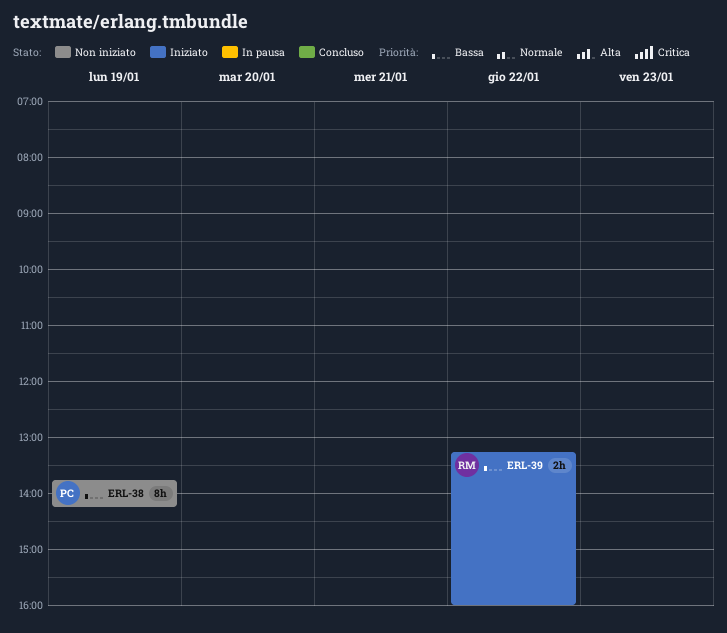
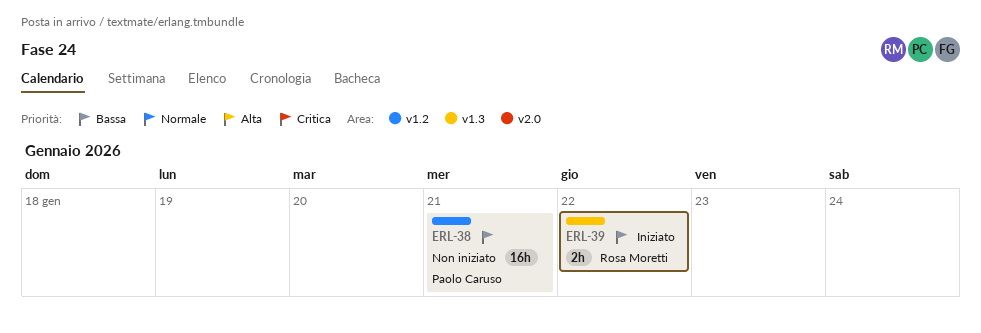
ERL-38, estimate: 8h -> 16h
ERL-38, day: Jan 19 -> Jan 21

